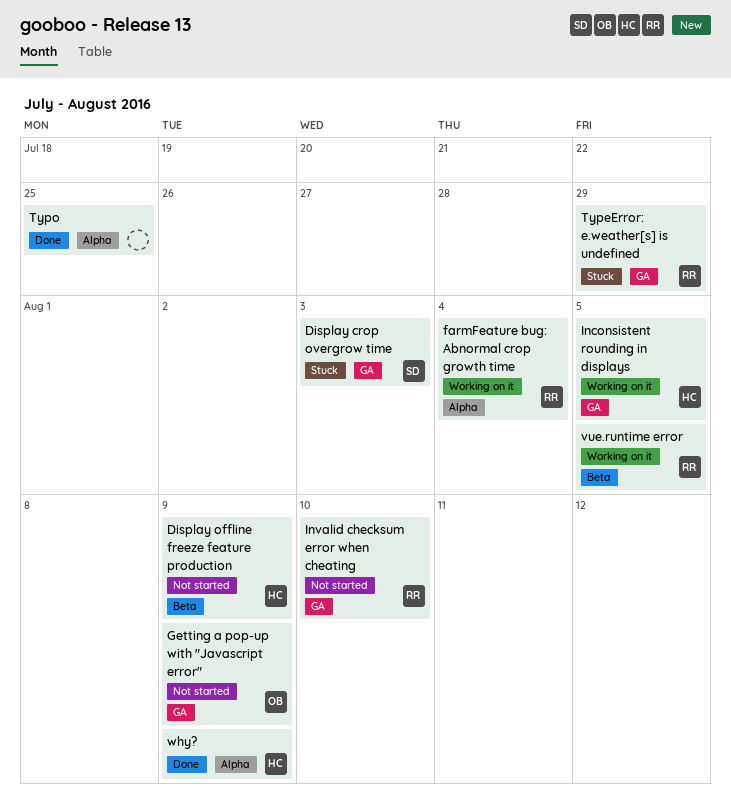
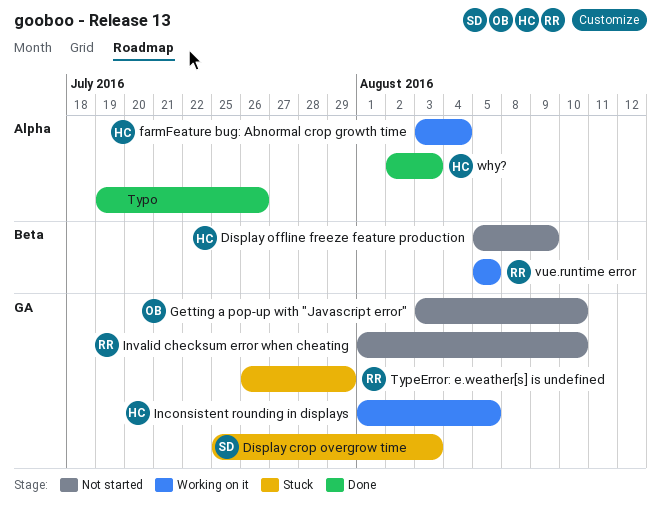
farmFeature bug: Abnormal crop growth time, owner: RR -> HC
Getting a pop-up with "Javascript error", due: Aug 9 -> Aug 10
Typo, due: Jul 25 -> Jul 26
why?, due: Aug 9 -> Aug 3

